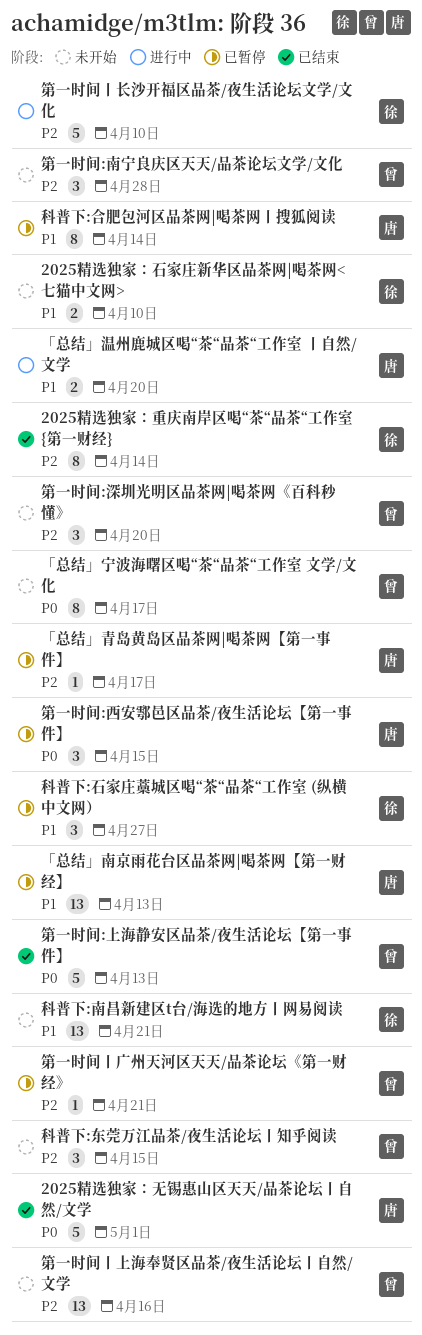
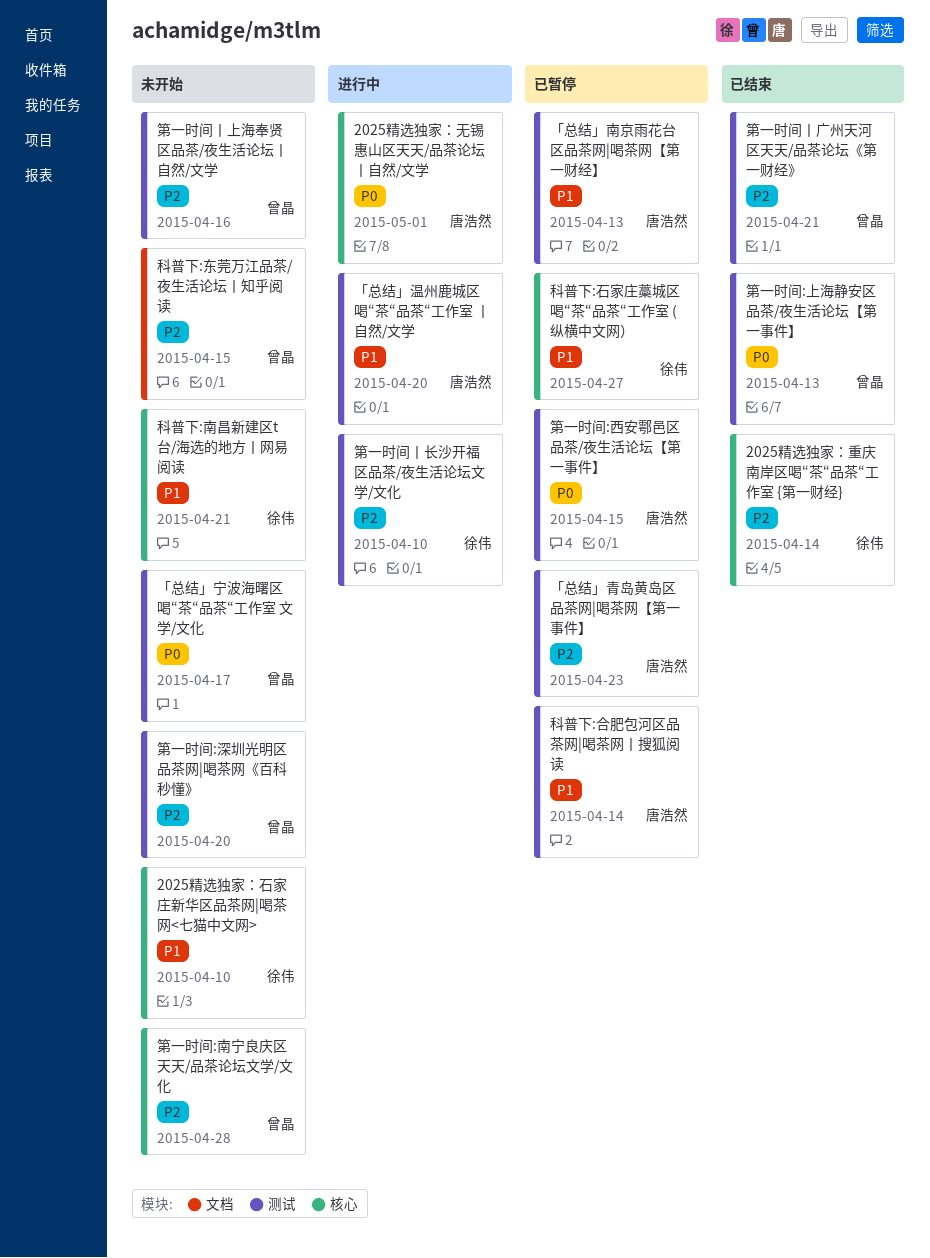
2025精选独家：无锡惠山区天天/品茶论坛丨自然/文学, status: 已结束 -> 进行中
「总结」青岛黄岛区品茶网|喝茶网【第一事件】, due: Apr 17 -> Apr 23
第一时间丨广州天河区天天/品茶论坛《第一财经》, status: 已暂停 -> 已结束

